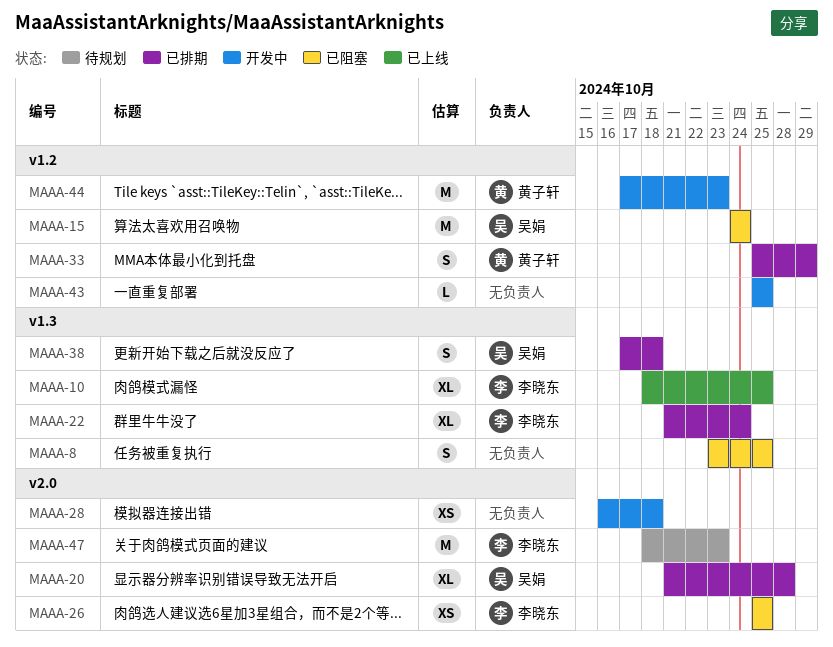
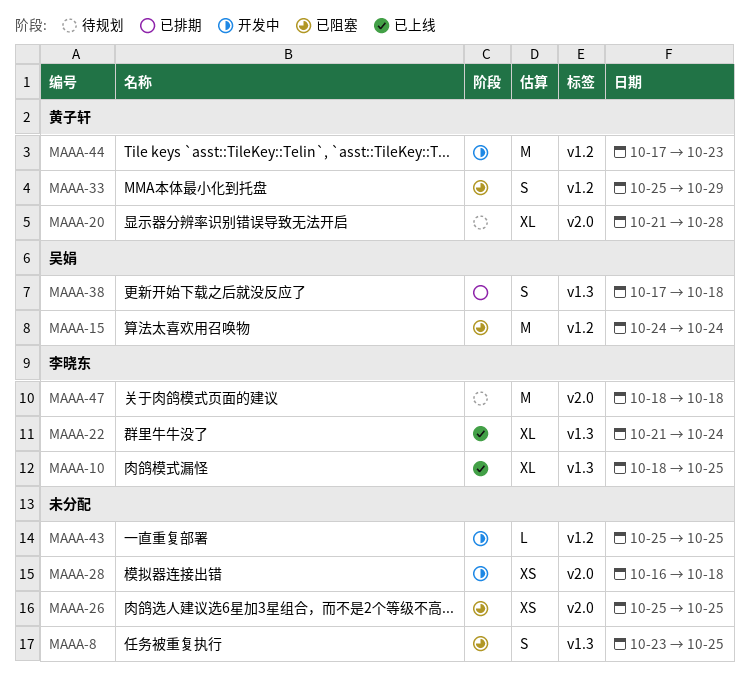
MAAA-20, status: 已排期 -> 待规划
MAAA-20, owner: 吴娟 -> 黄子轩
MAAA-22, status: 已排期 -> 已上线
MAAA-26, owner: 李晓东 -> none
MAAA-33, status: 已排期 -> 已阻塞
MAAA-47, due: Oct 23 -> Oct 18

